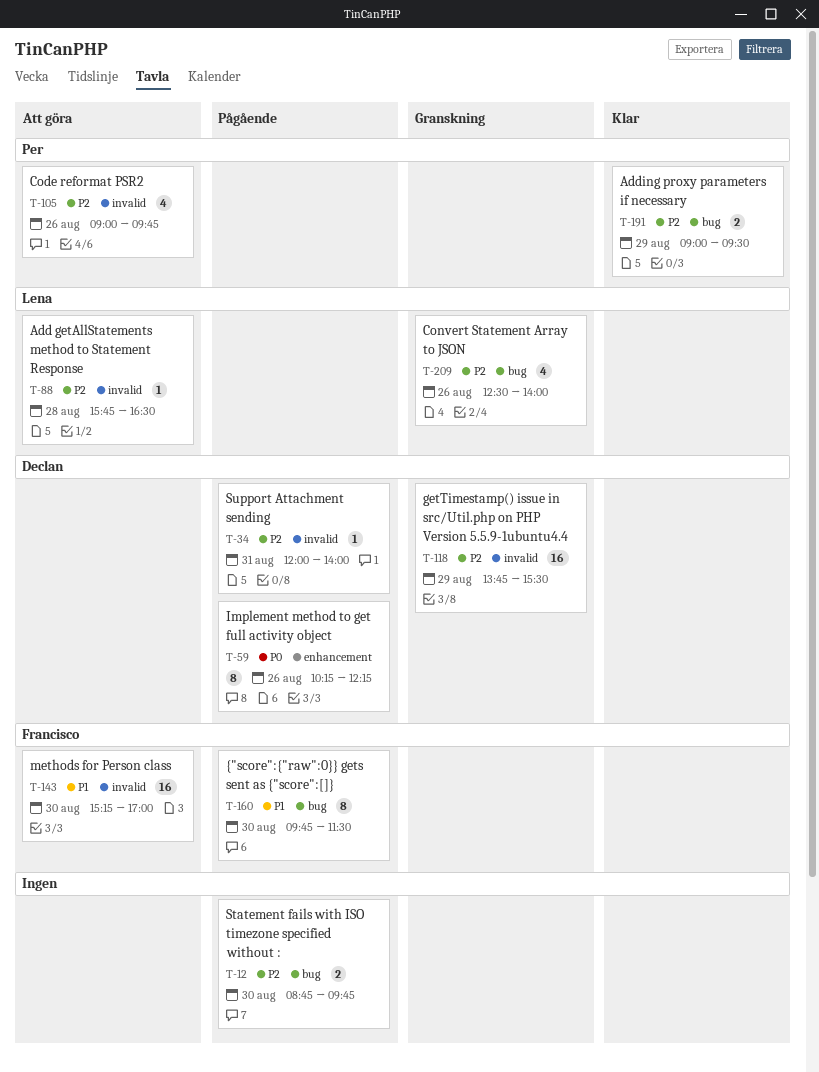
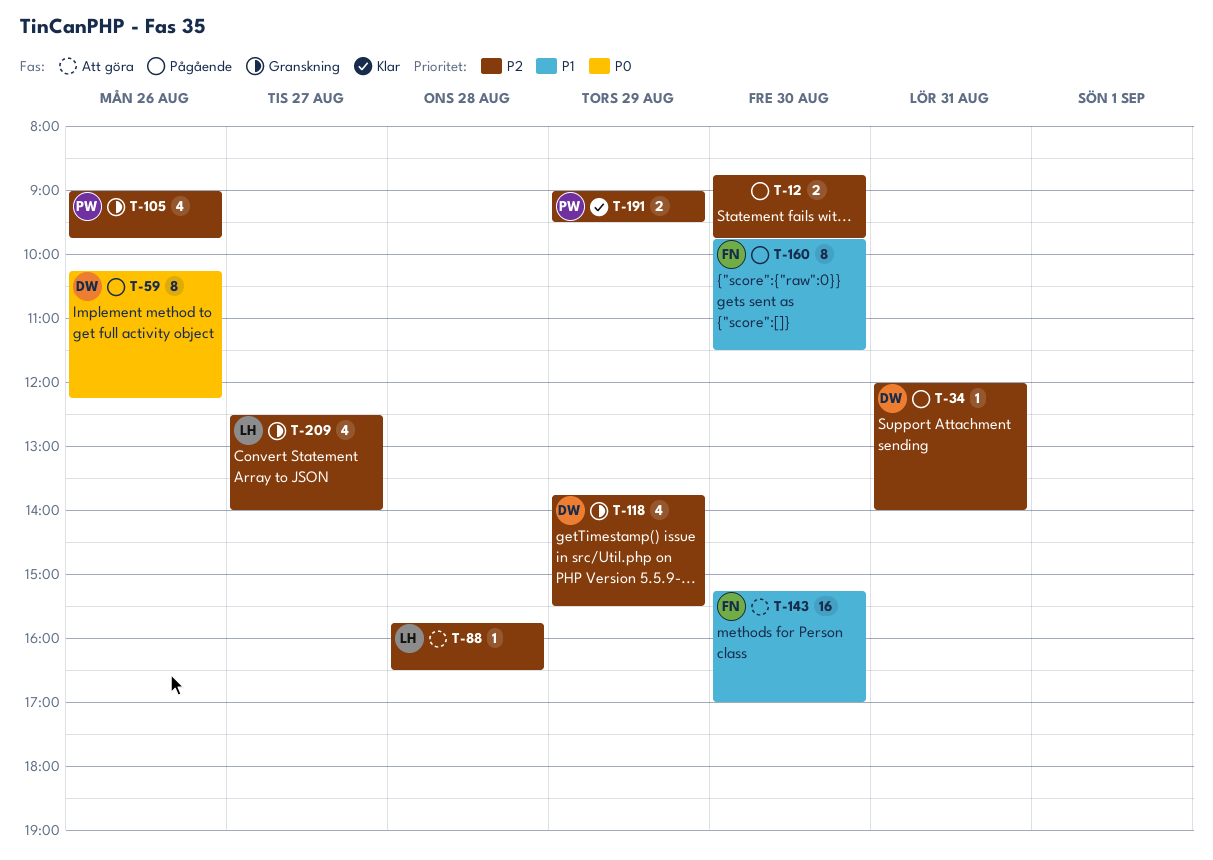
T-105, status: Att göra -> Granskning
T-118, estimate: 16 -> 4
T-209, day: Aug 26 -> Aug 27

